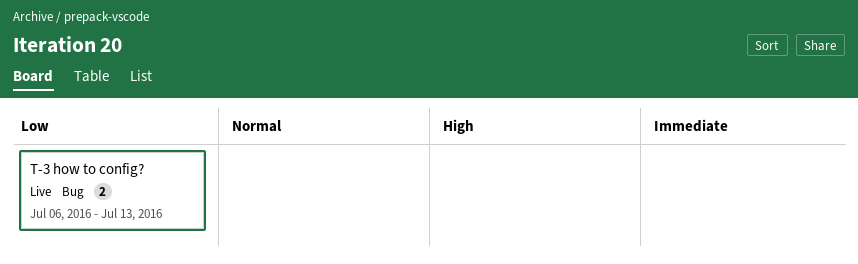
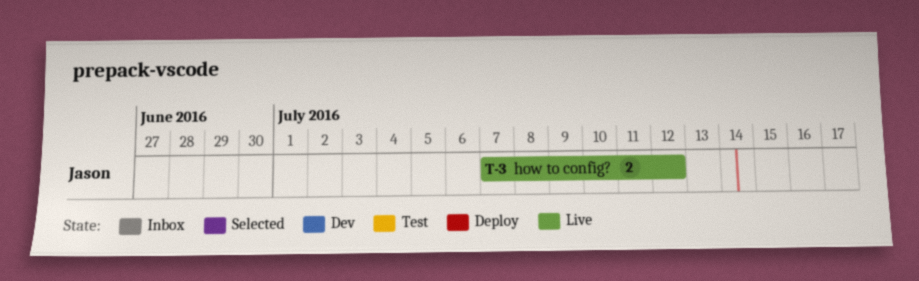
T-3, start: Jul 6 -> Jul 7
T-3, due: Jul 13 -> Jul 12

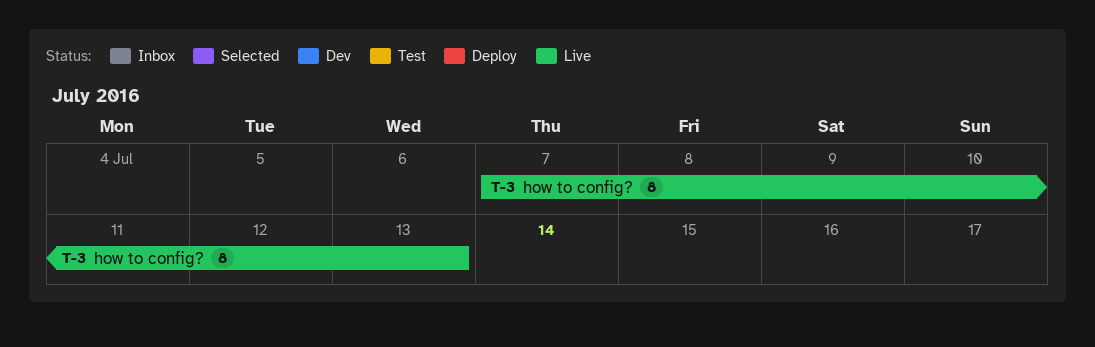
T-3, estimate: 2 -> 8
T-3, due: Jul 12 -> Jul 13

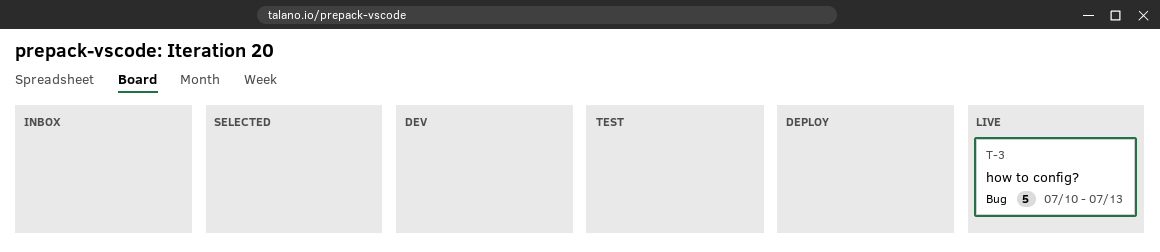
T-3, estimate: 8 -> 5
T-3, start: Jul 7 -> Jul 10

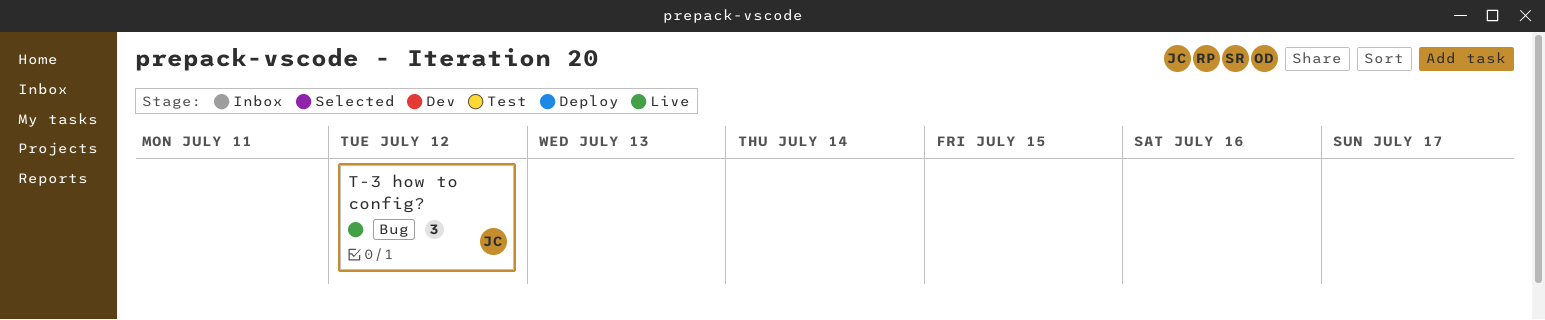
T-3, estimate: 5 -> 3
T-3, due: Jul 13 -> Jul 12

